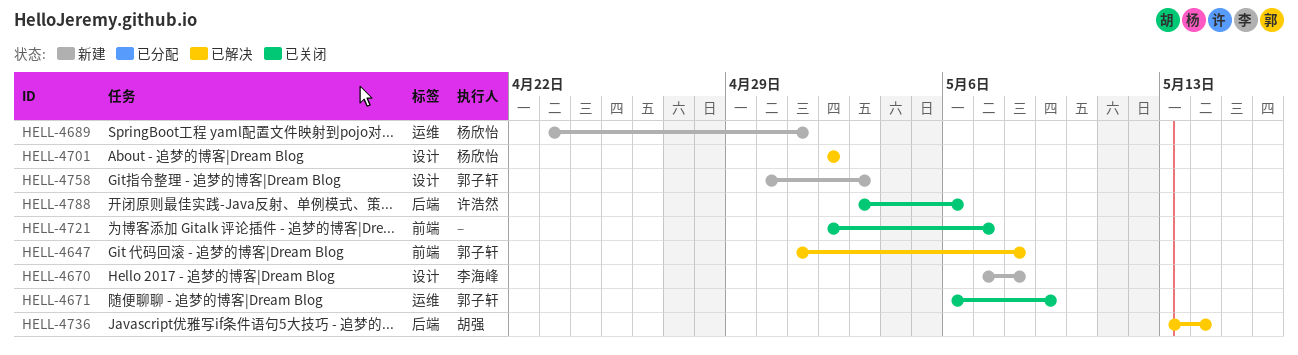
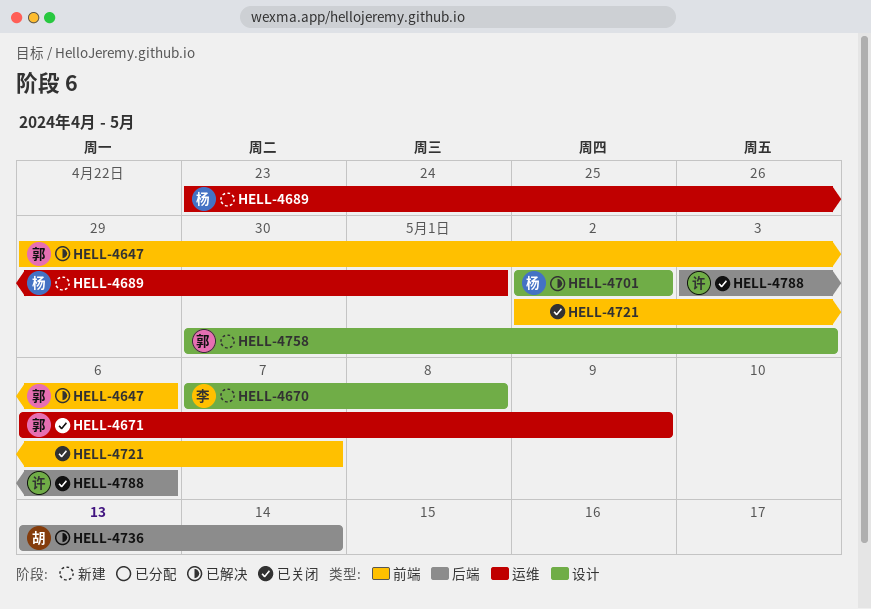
HELL-4647, start: May 1 -> Apr 29
HELL-4647, due: May 8 -> May 6

